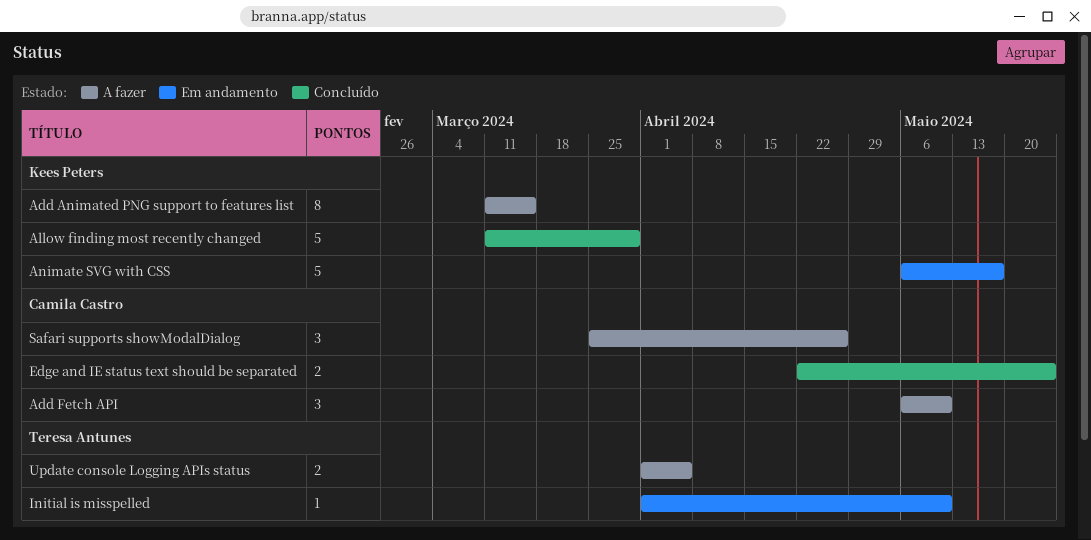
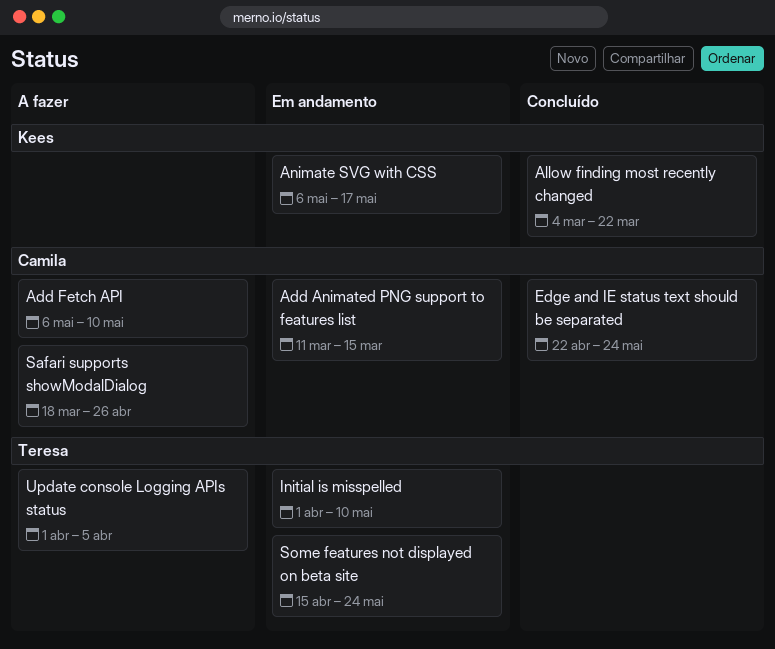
Add Animated PNG support to features list, status: A fazer -> Em andamento
Add Animated PNG support to features list, owner: Kees Peters -> Camila Castro
Allow finding most recently changed, start: Mar 11 -> Mar 4
Allow finding most recently changed, due: Mar 29 -> Mar 22
Safari supports showModalDialog, start: Mar 25 -> Mar 18
Some features not displayed on beta site: none -> present

